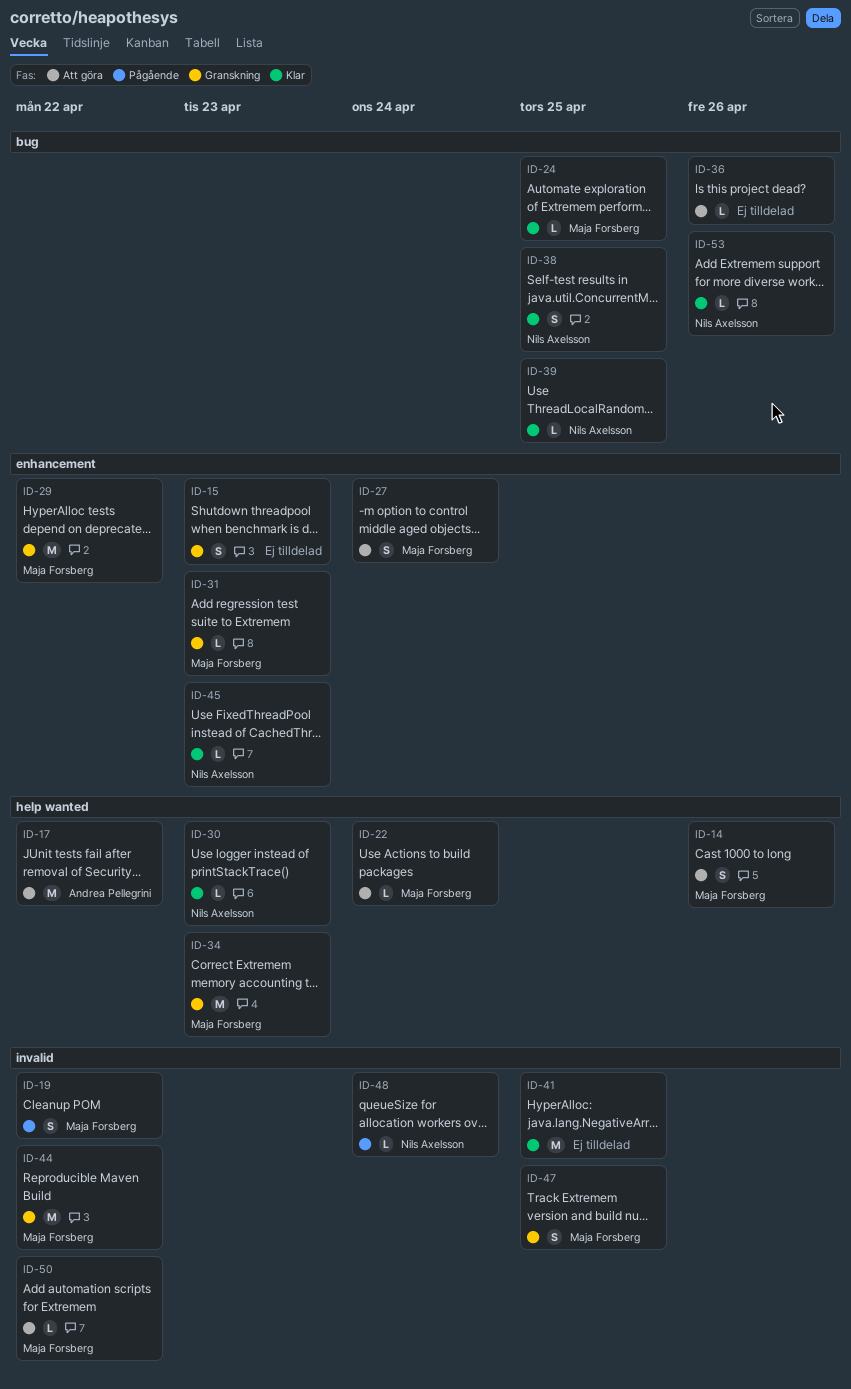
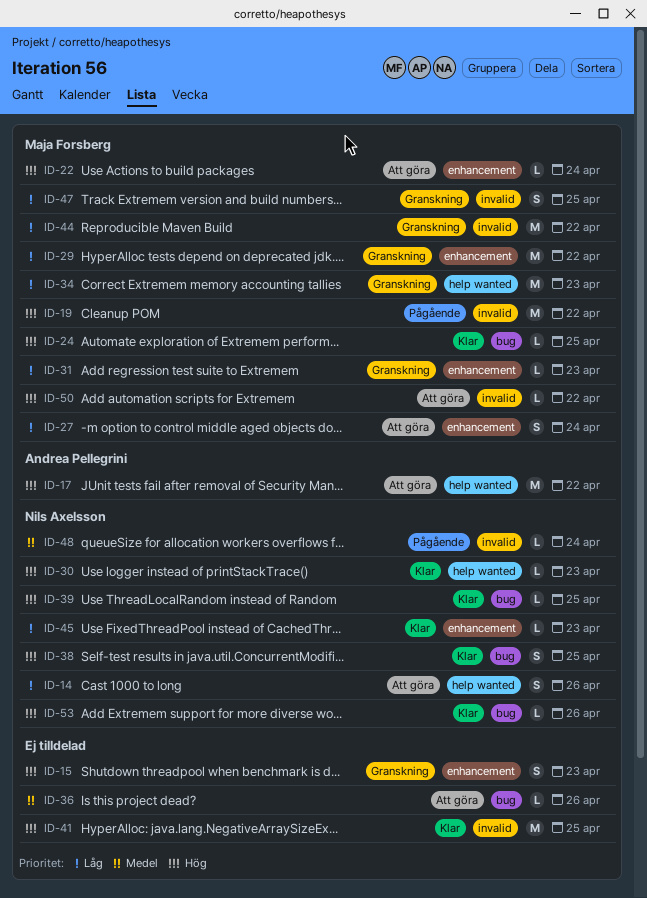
ID-14, owner: Maja Forsberg -> Nils Axelsson
ID-19, estimate: S -> M
ID-22, label: help wanted -> enhancement

